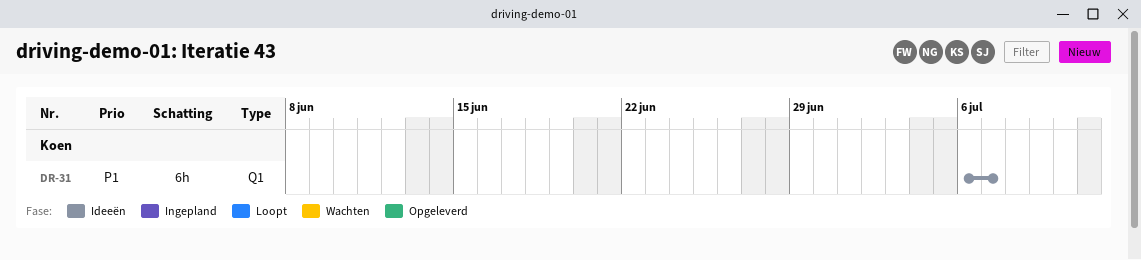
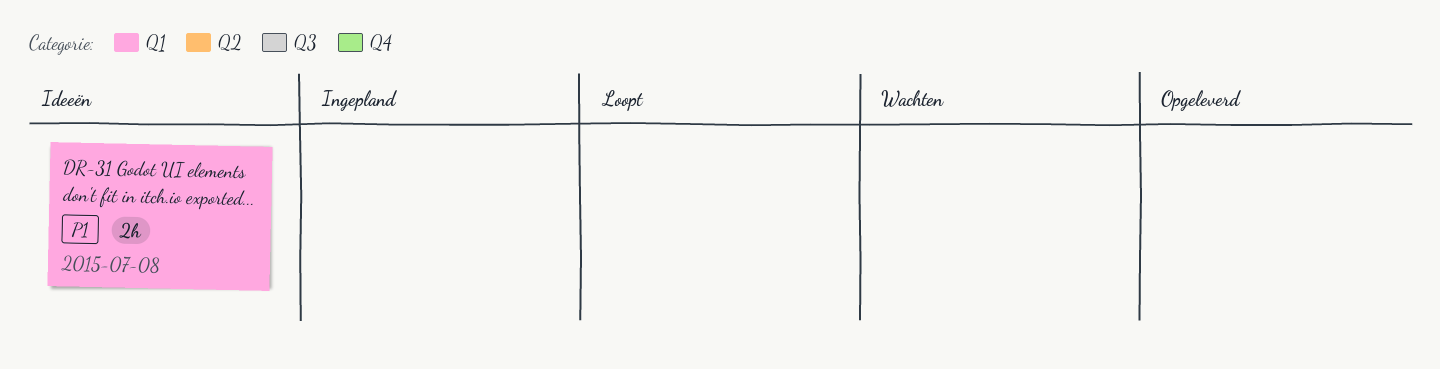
DR-31, estimate: 6h -> 2h
DR-31, due: Jul 7 -> Jul 8

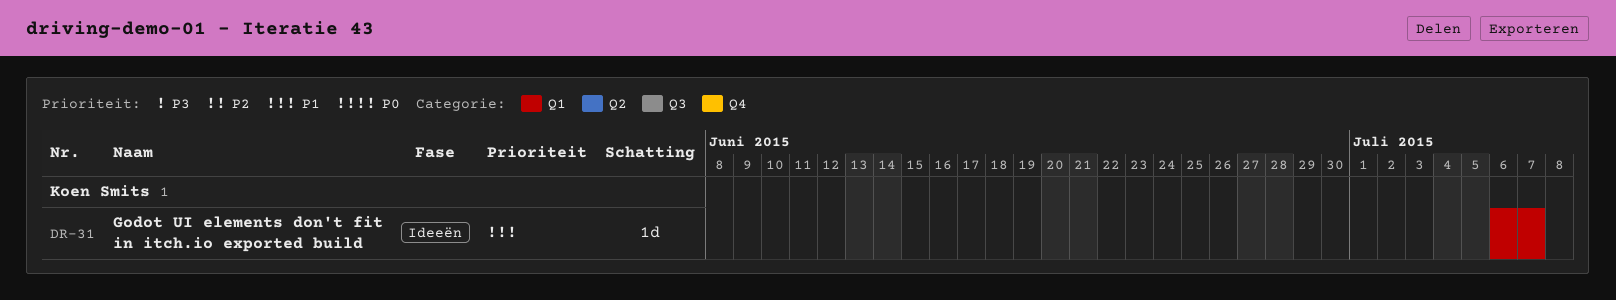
DR-31, estimate: 2h -> 1d
DR-31, due: Jul 8 -> Jul 7

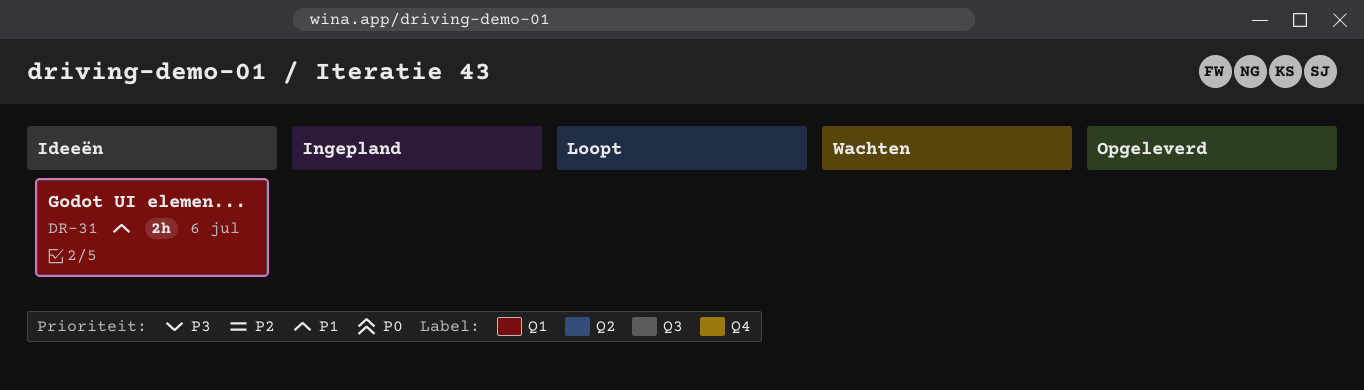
DR-31, estimate: 1d -> 2h
DR-31, due: Jul 7 -> Jul 6

